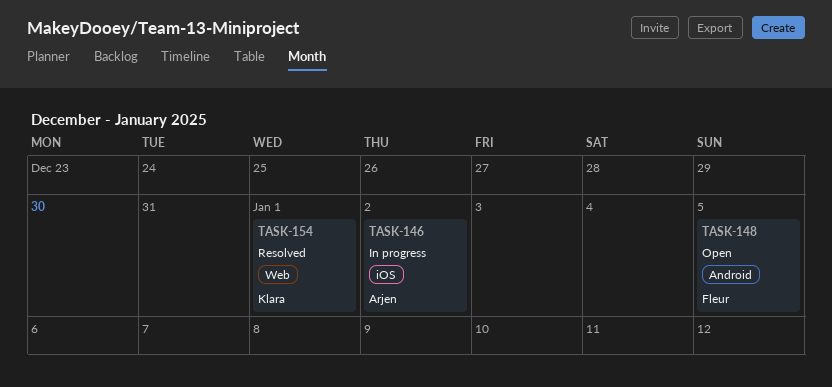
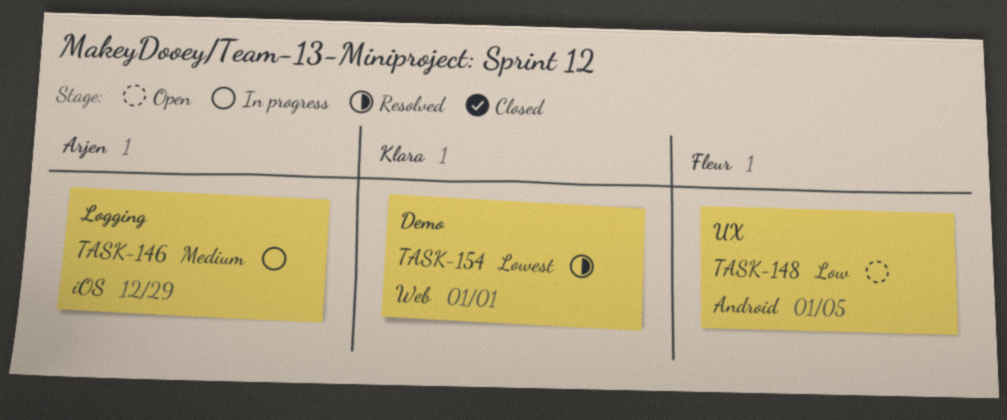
TASK-146, due: Jan 2 -> Dec 29

